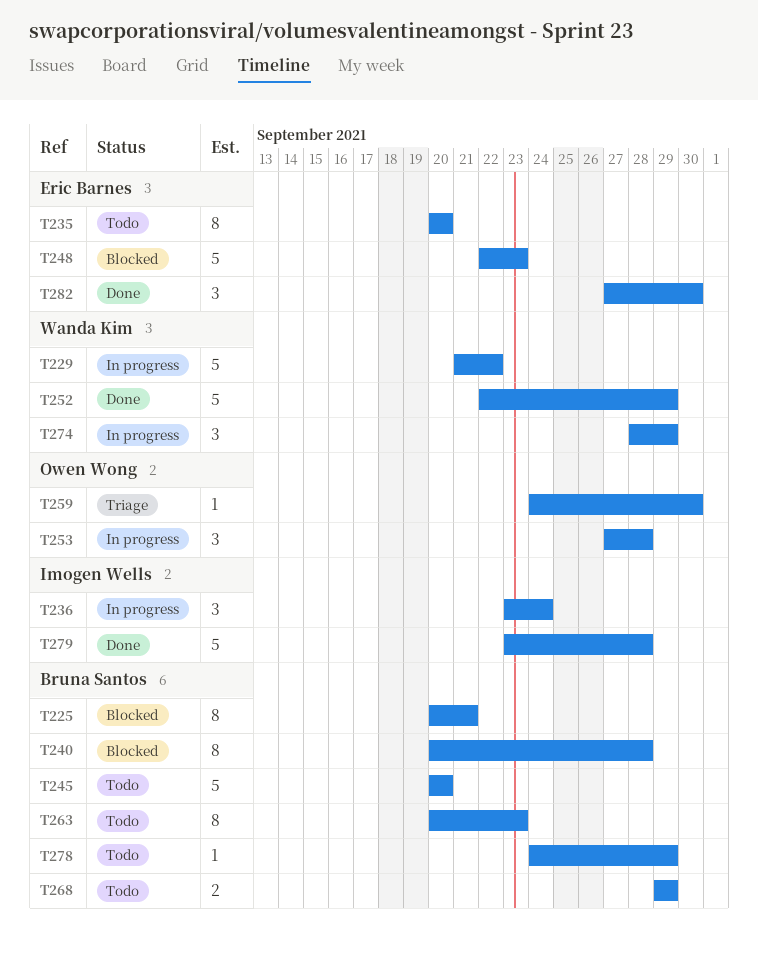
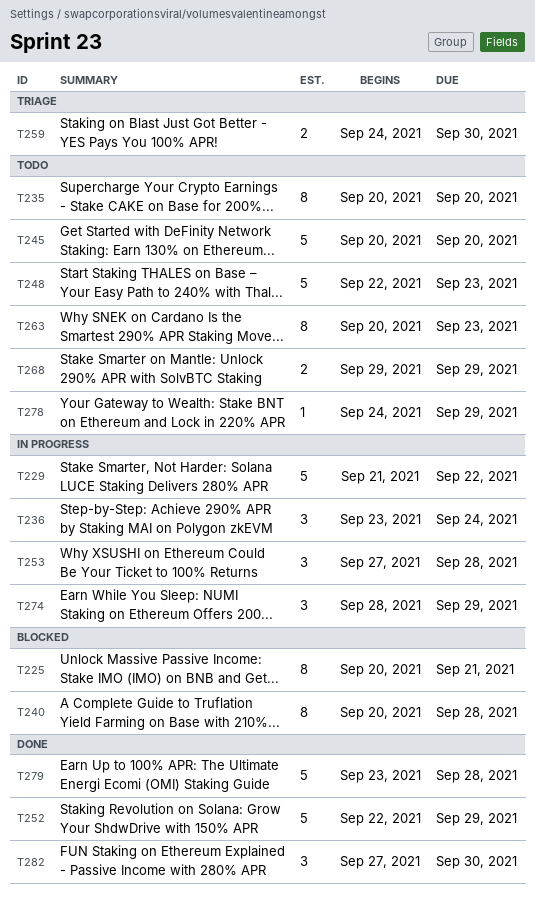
T248, status: Blocked -> Todo
T259, estimate: 1 -> 2

